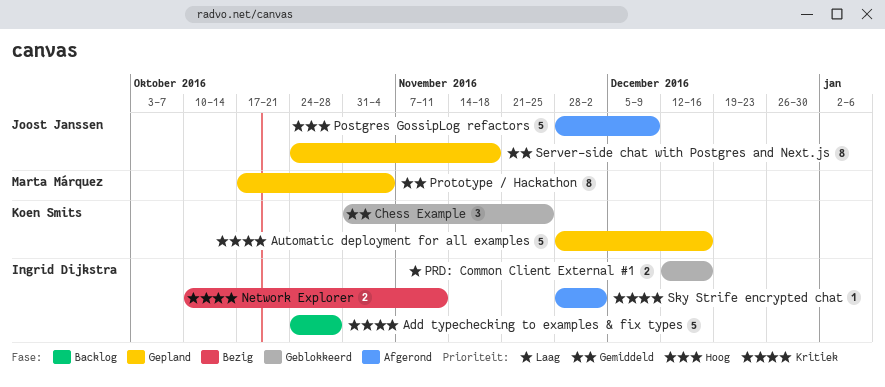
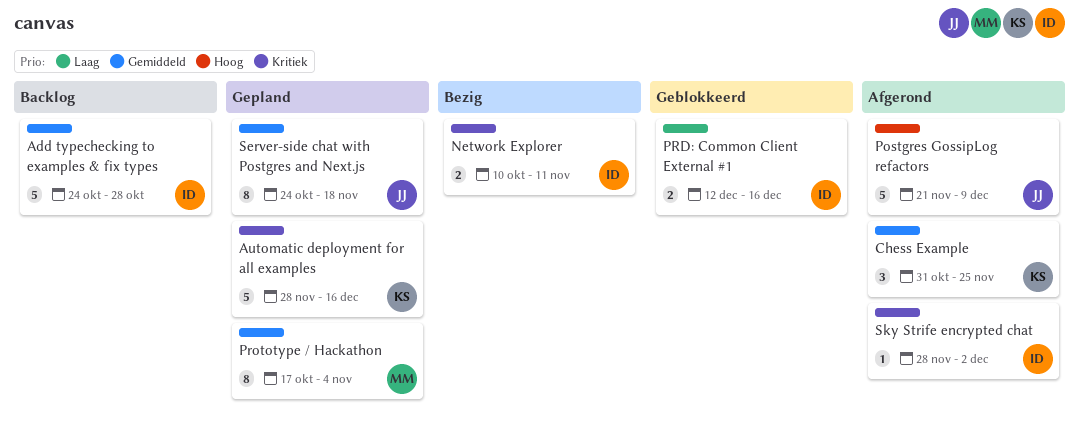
Add typechecking to examples & fix types, priority: Kritiek -> Gemiddeld
Chess Example, status: Geblokkeerd -> Afgerond
Postgres GossipLog refactors, start: Nov 28 -> Nov 21

